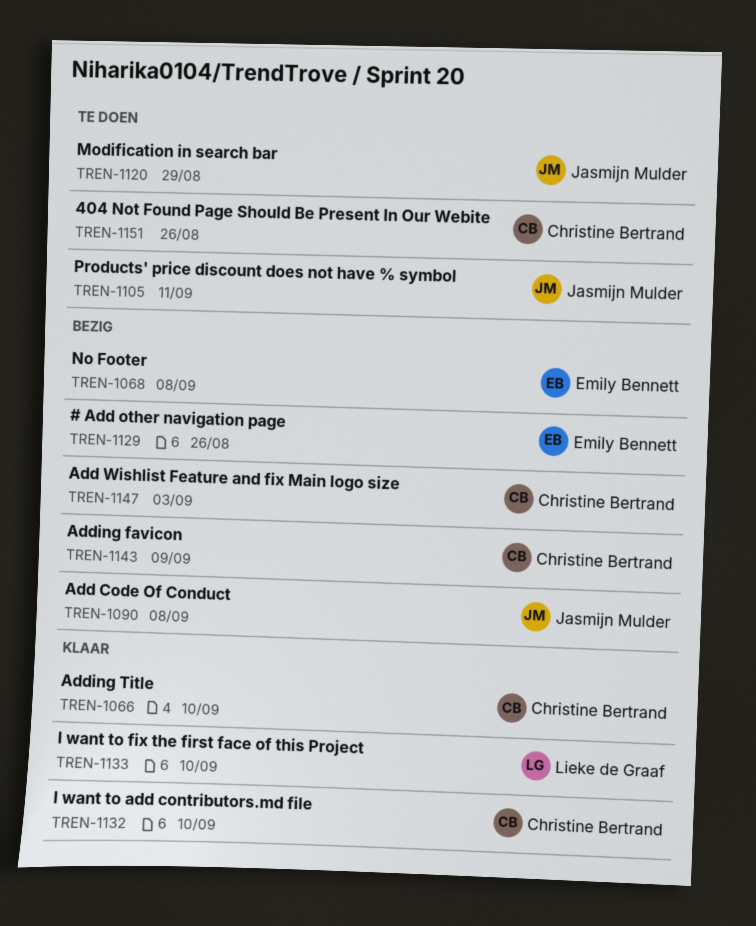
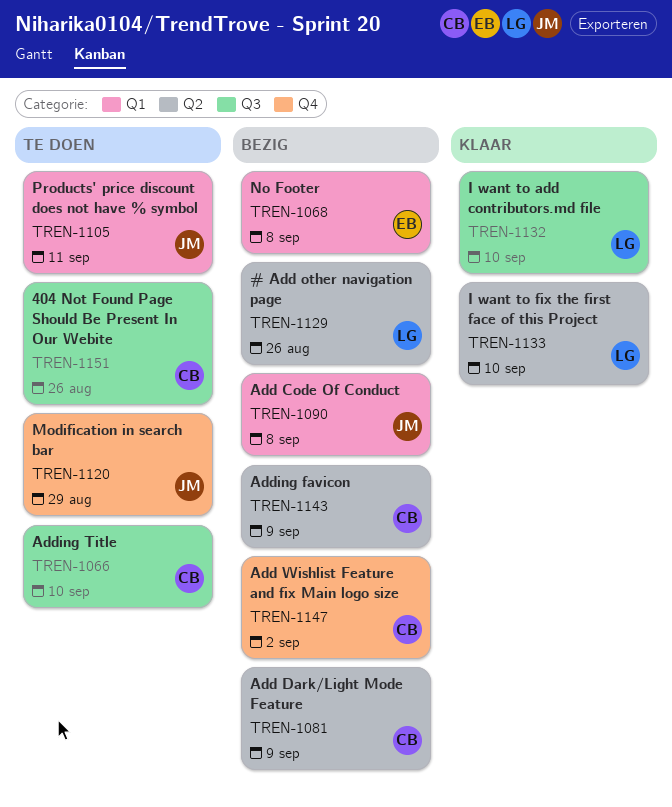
TREN-1066, status: Klaar -> Te doen
TREN-1081: none -> present
TREN-1129, owner: Emily Bennett -> Lieke de Graaf
TREN-1132, owner: Christine Bertrand -> Lieke de Graaf
TREN-1147, due: Sep 3 -> Sep 2

